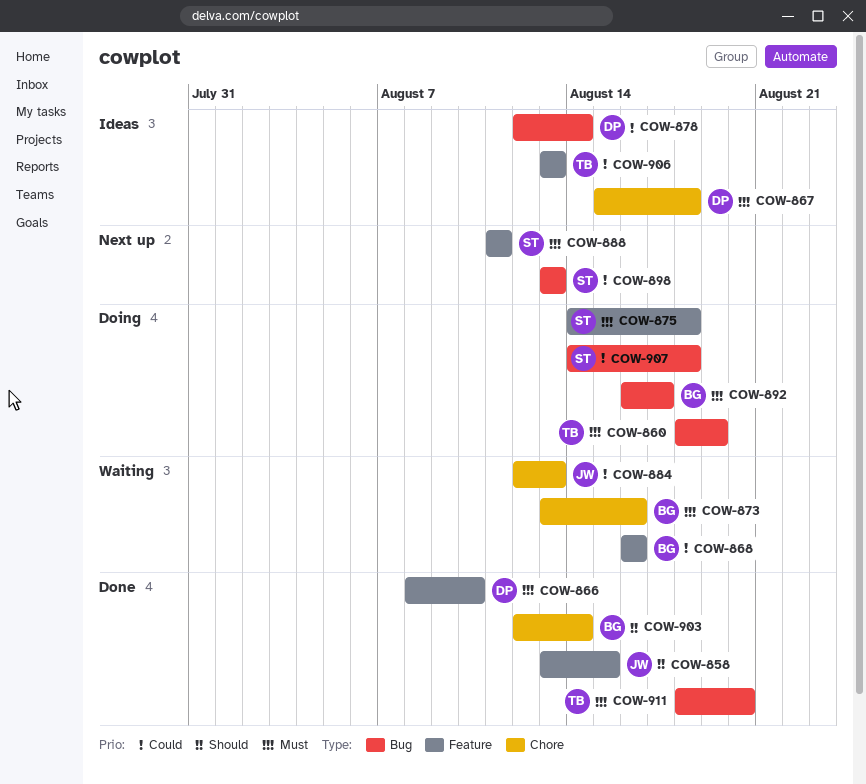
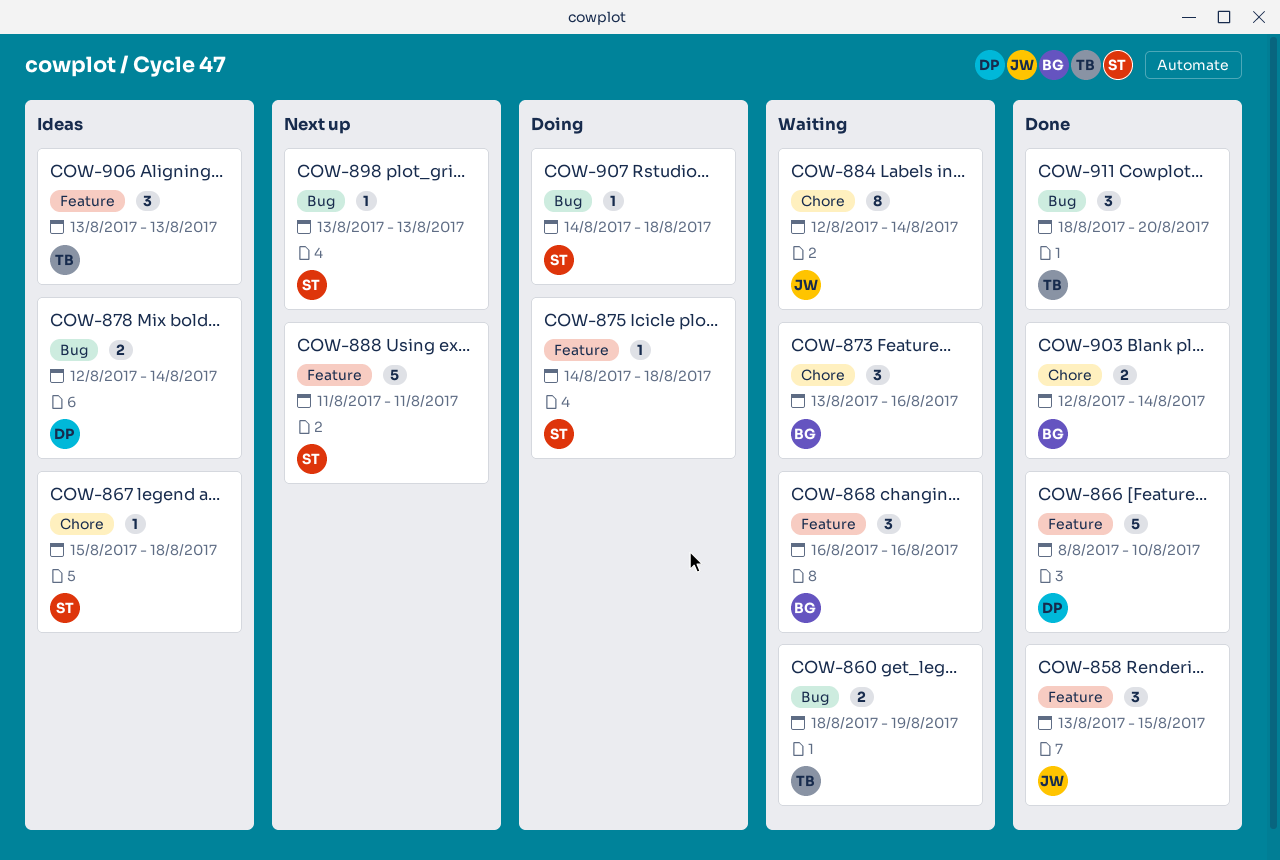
COW-860, status: Doing -> Waiting
COW-867, owner: DP -> ST
COW-884, due: Aug 13 -> Aug 14
COW-892: present -> none

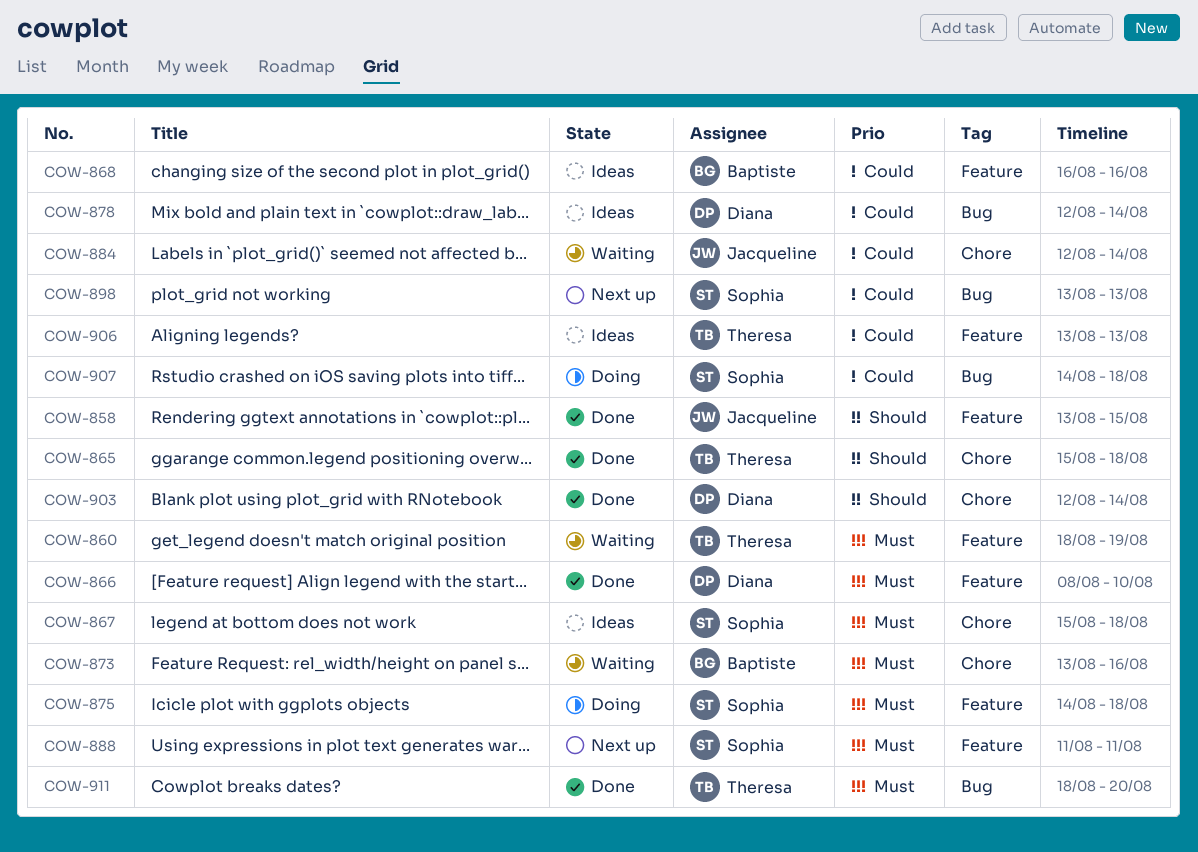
COW-860, label: Bug -> Feature
COW-865: none -> present
COW-868, status: Waiting -> Ideas
COW-903, owner: Baptiste -> Diana

